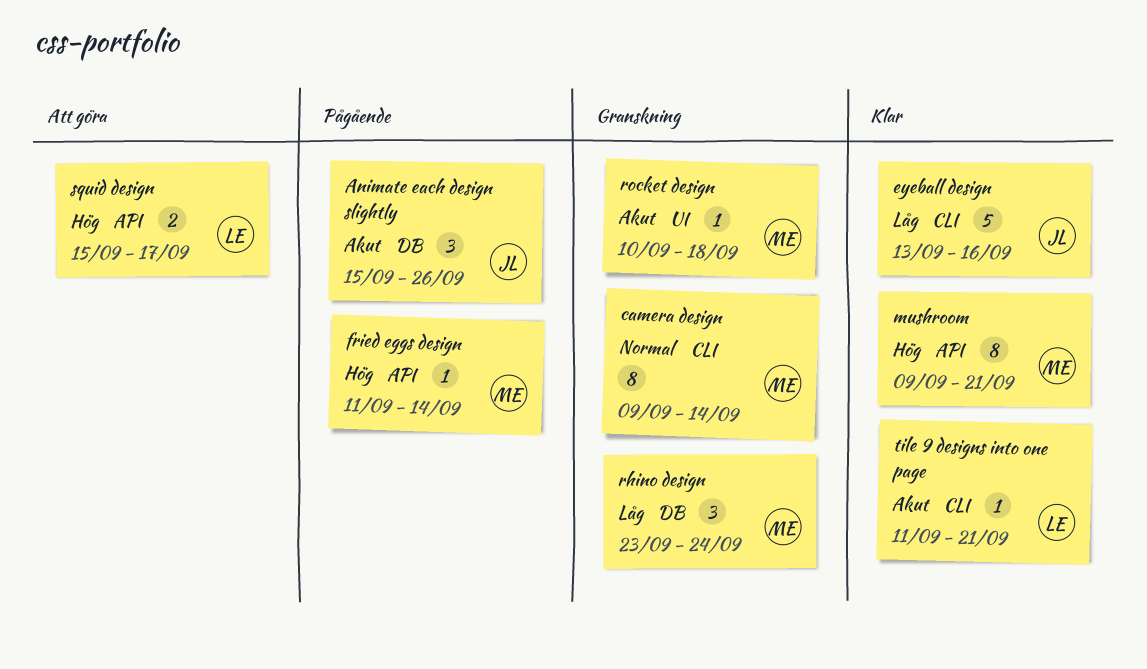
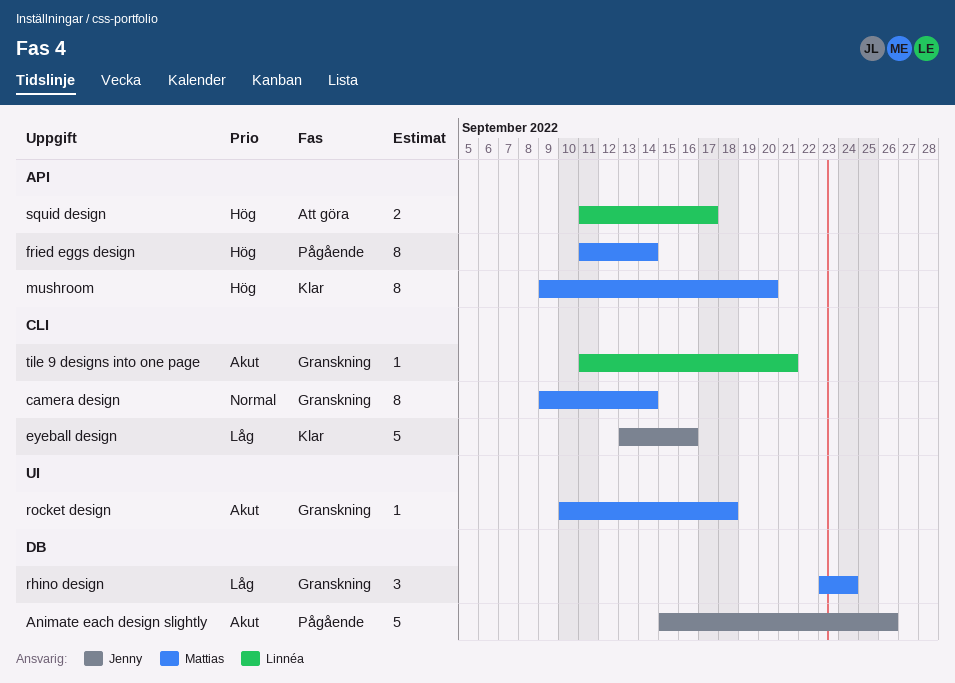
Animate each design slightly, estimate: 3 -> 5
fried eggs design, estimate: 1 -> 8
mushroom, due: Sep 21 -> Sep 20
squid design, start: Sep 15 -> Sep 11
tile 9 designs into one page, status: Klar -> Granskning

